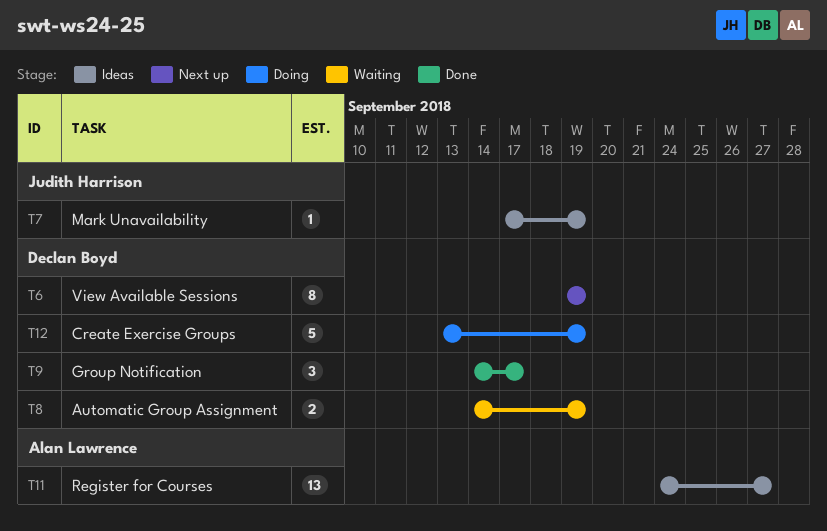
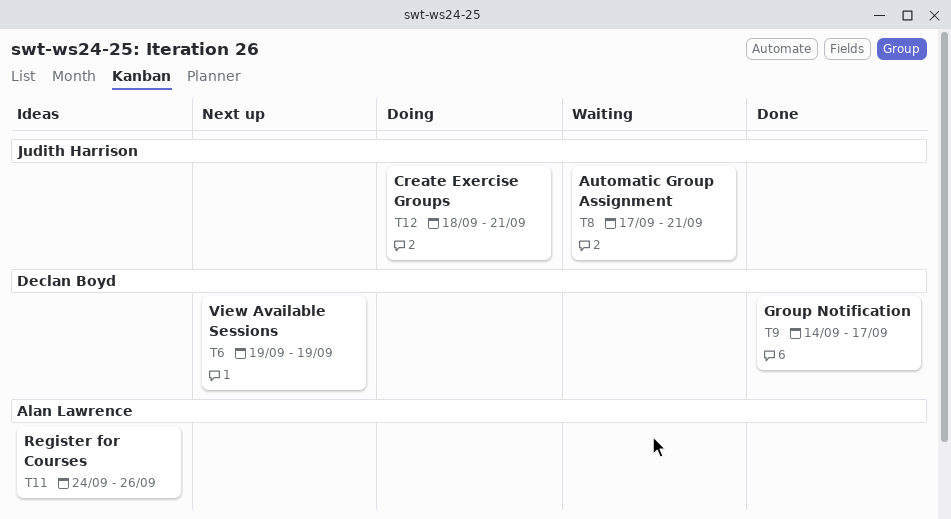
T7: present -> none
T8, owner: Declan Boyd -> Judith Harrison
T8, start: Sep 14 -> Sep 17
T8, due: Sep 19 -> Sep 21
T11, due: Sep 27 -> Sep 26
T12, owner: Declan Boyd -> Judith Harrison
T12, start: Sep 13 -> Sep 18
T12, due: Sep 19 -> Sep 21

